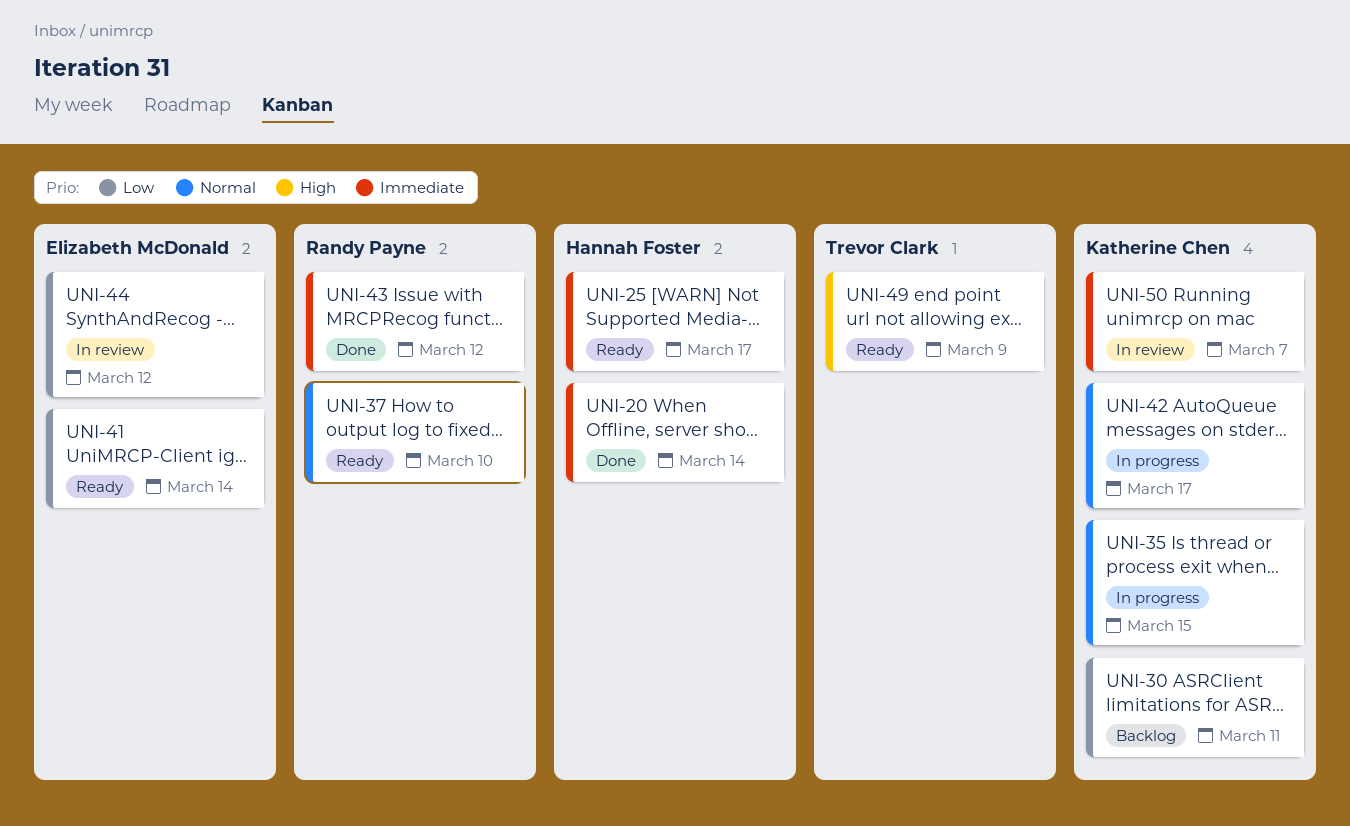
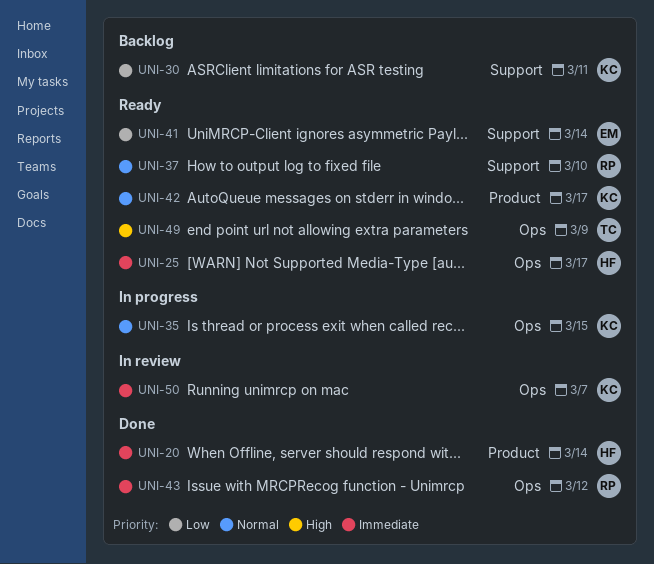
UNI-42, status: In progress -> Ready
UNI-44: present -> none

